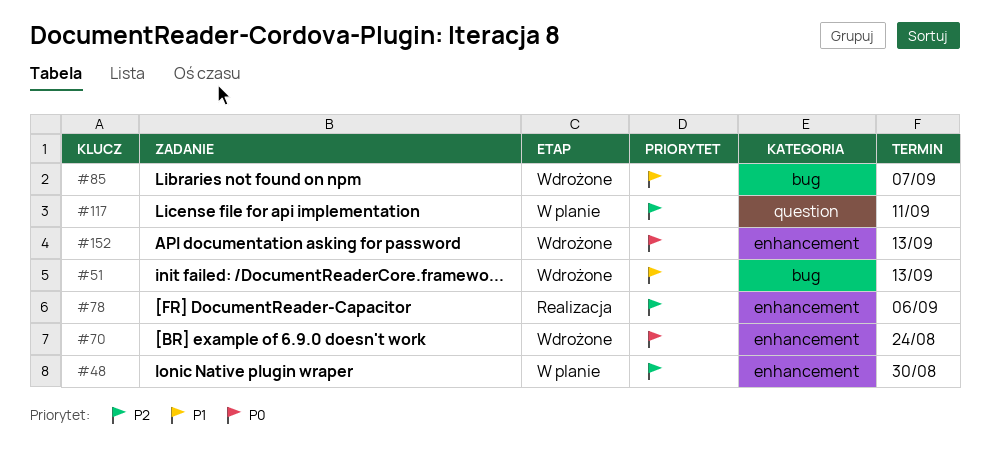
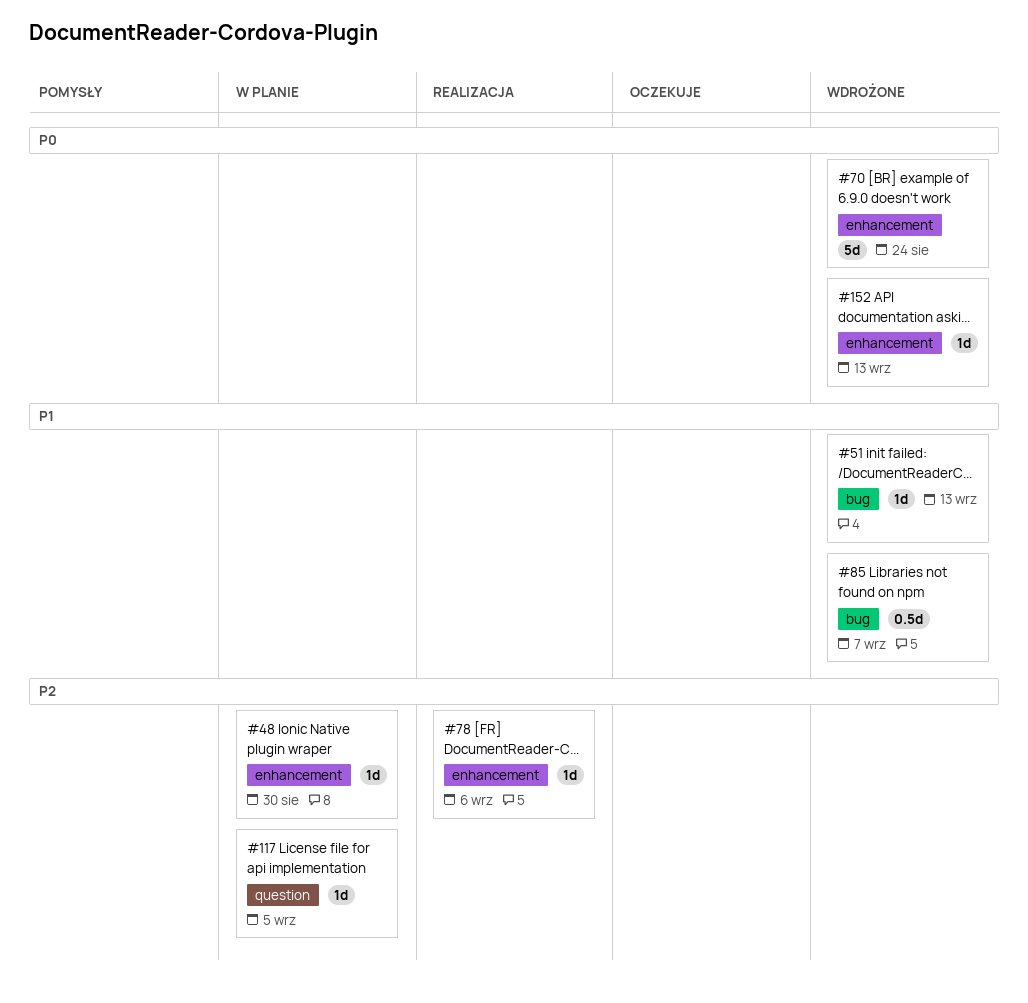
#117, due: Sep 11 -> Sep 5

